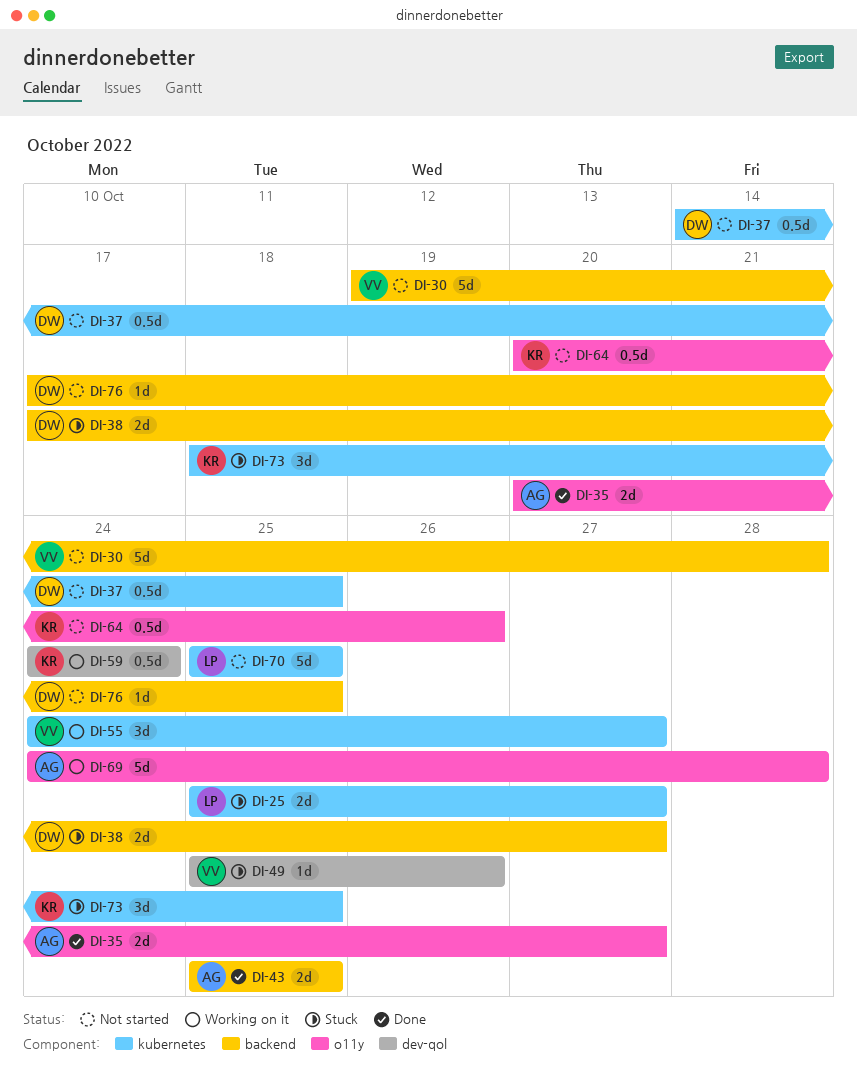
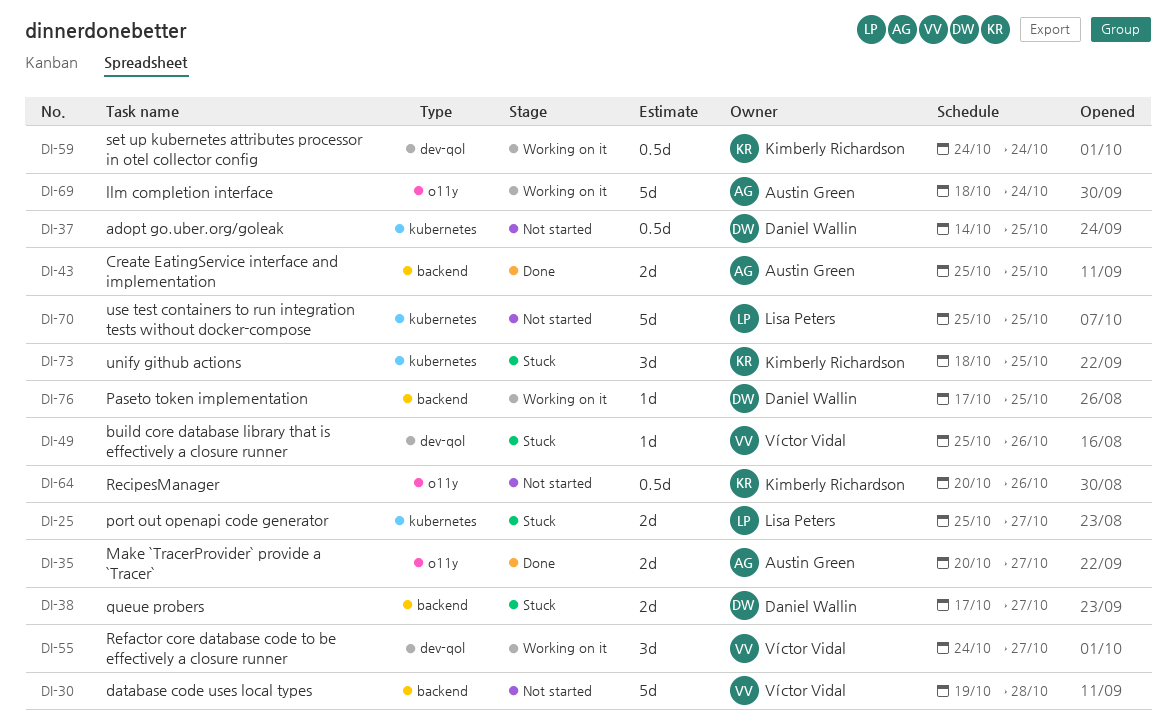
DI-55, label: kubernetes -> dev-qol
DI-69, start: Oct 24 -> Oct 18
DI-69, due: Oct 28 -> Oct 24
DI-76, status: Not started -> Working on it

